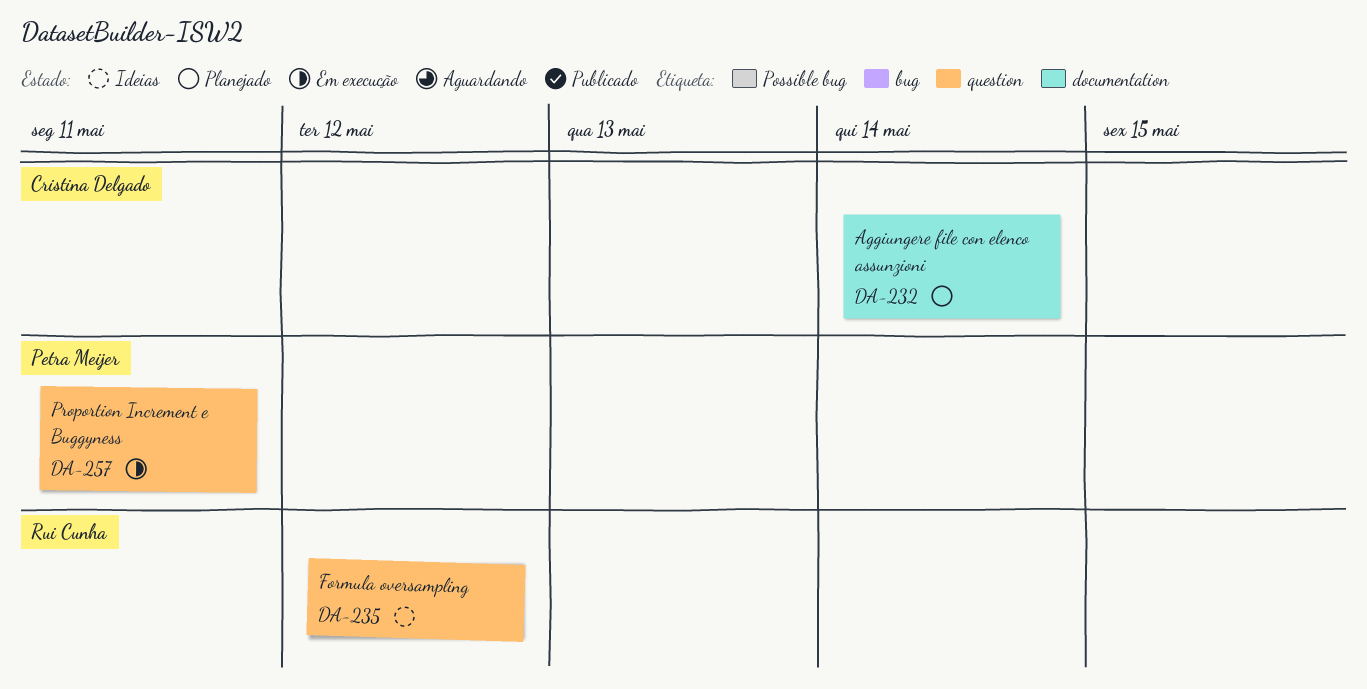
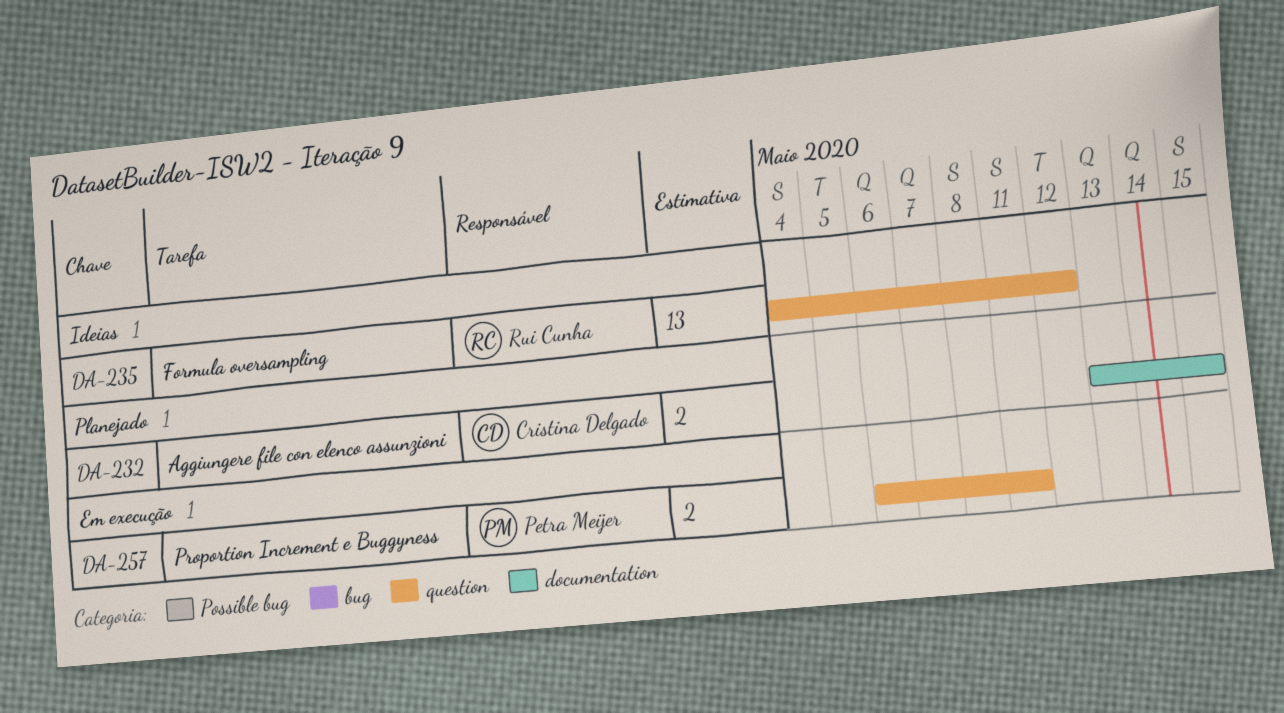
DA-232, due: May 14 -> May 15

